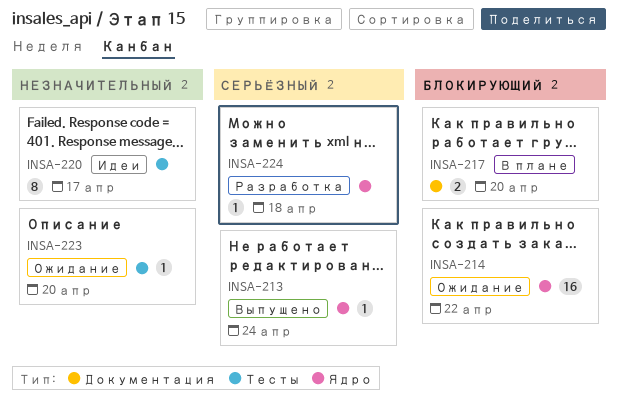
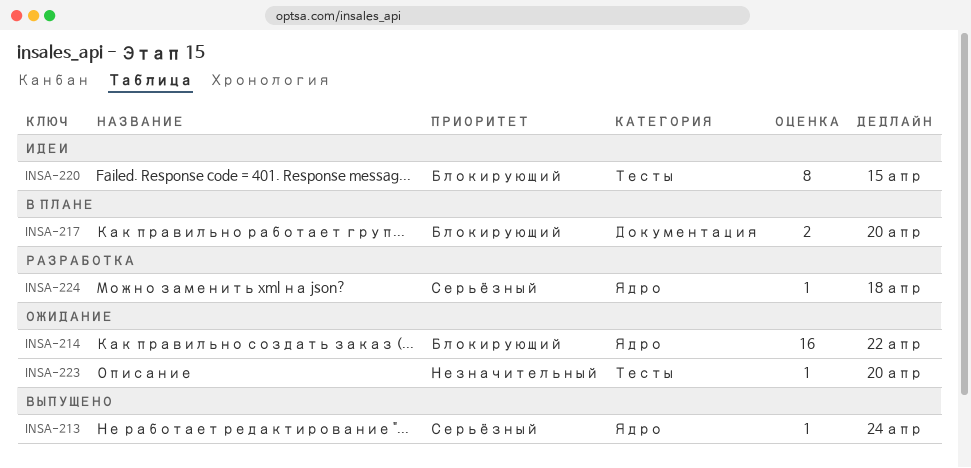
INSA-220, priority: Незначительный -> Блокирующий
INSA-220, due: Apr 17 -> Apr 15

